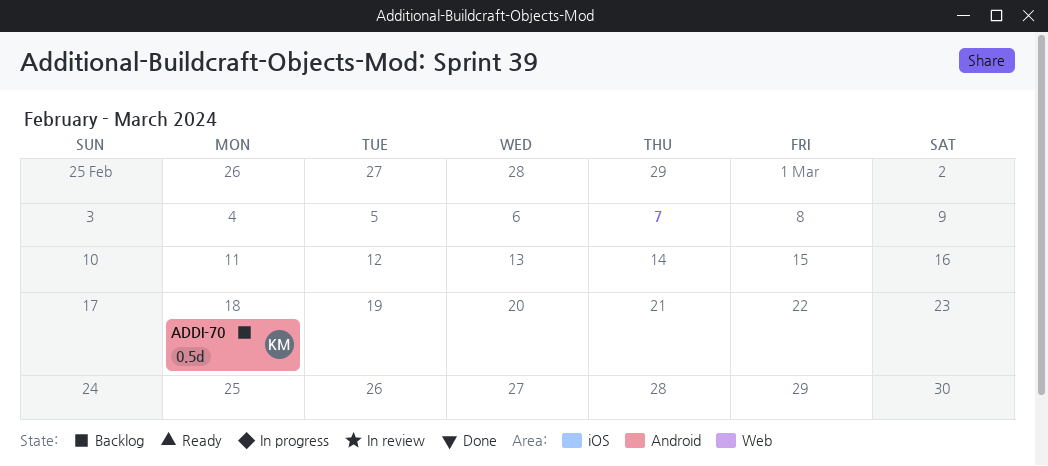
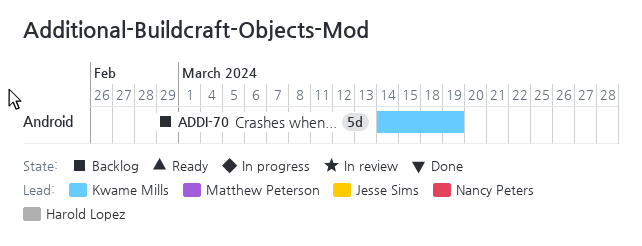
ADDI-70, estimate: 0.5d -> 5d
ADDI-70, due: Mar 18 -> Mar 19

